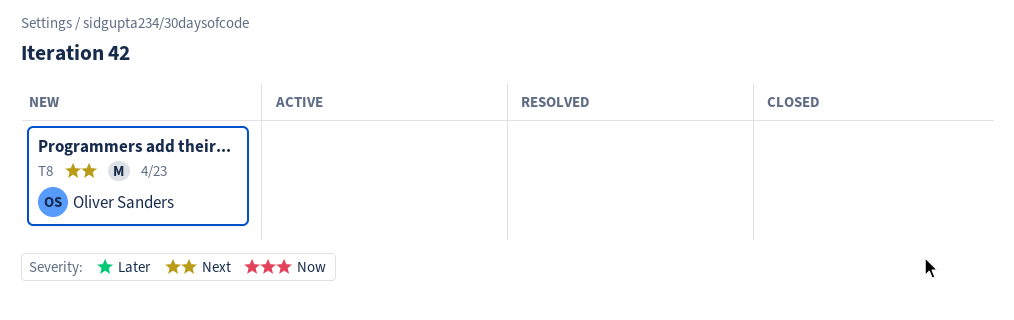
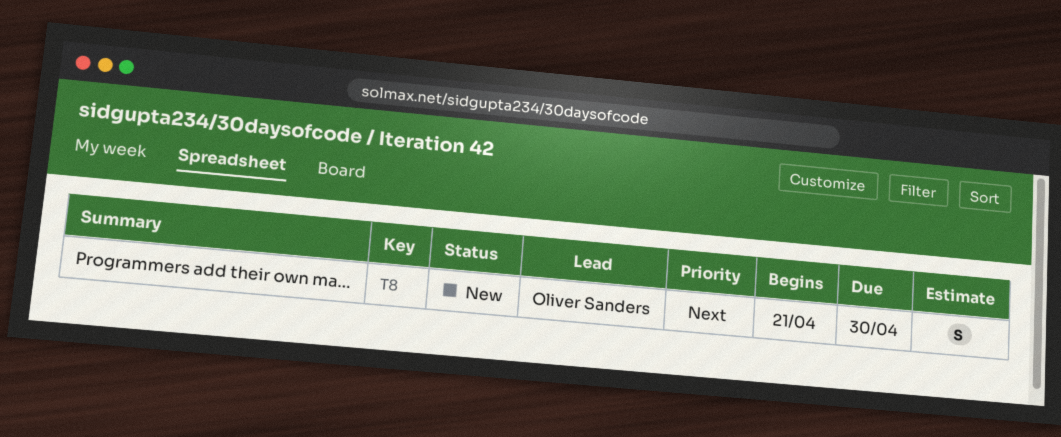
T8, estimate: M -> S
T8, due: Apr 23 -> Apr 30

